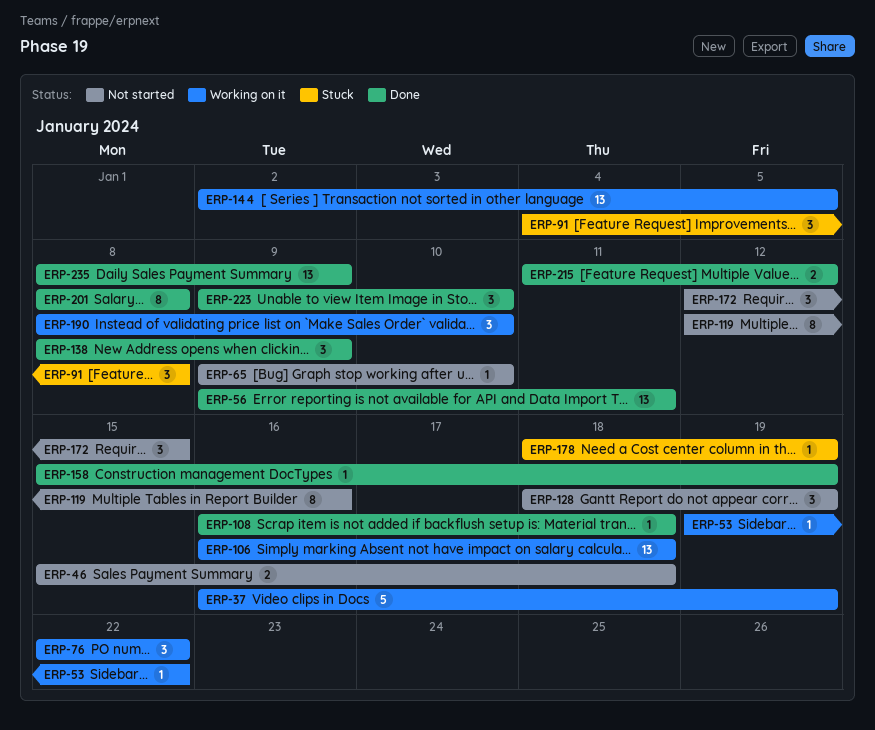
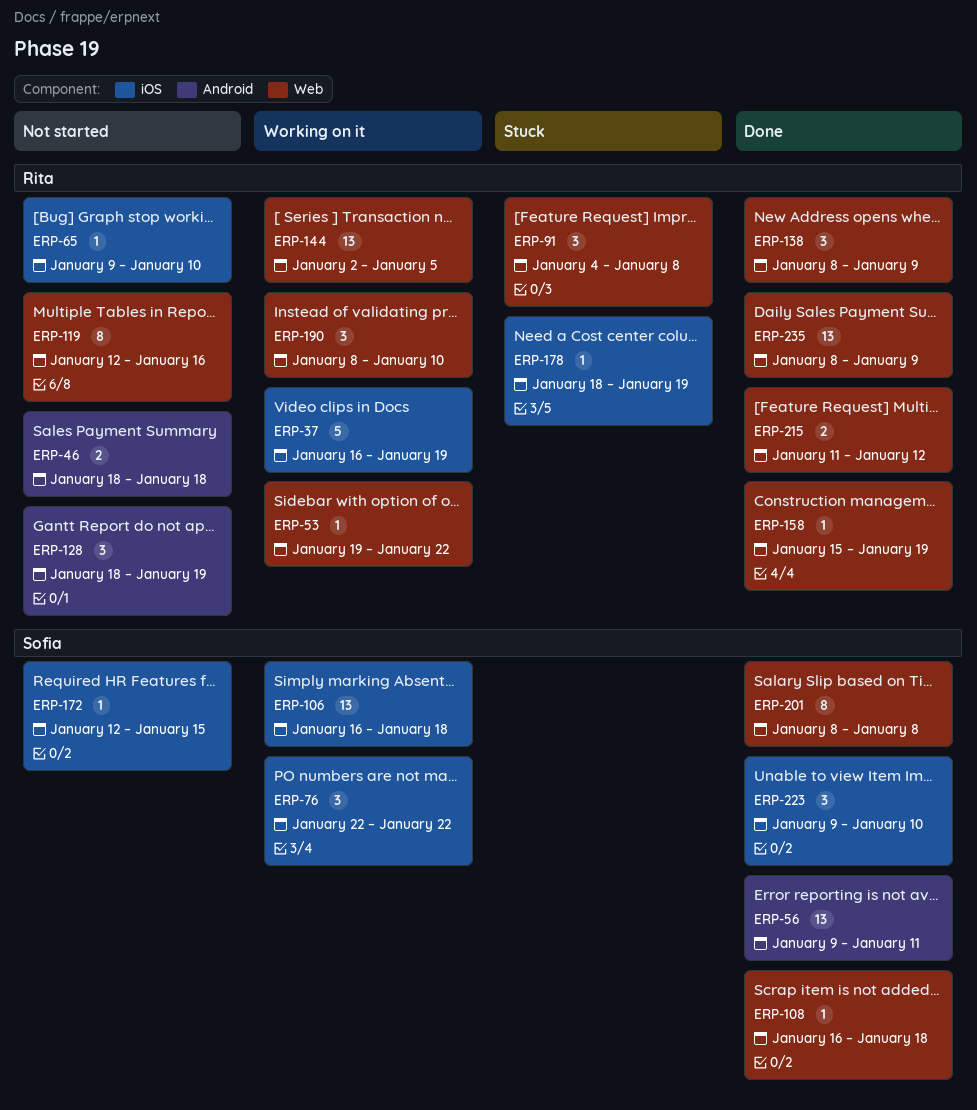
ERP-46, start: Jan 15 -> Jan 18
ERP-172, estimate: 3 -> 1

